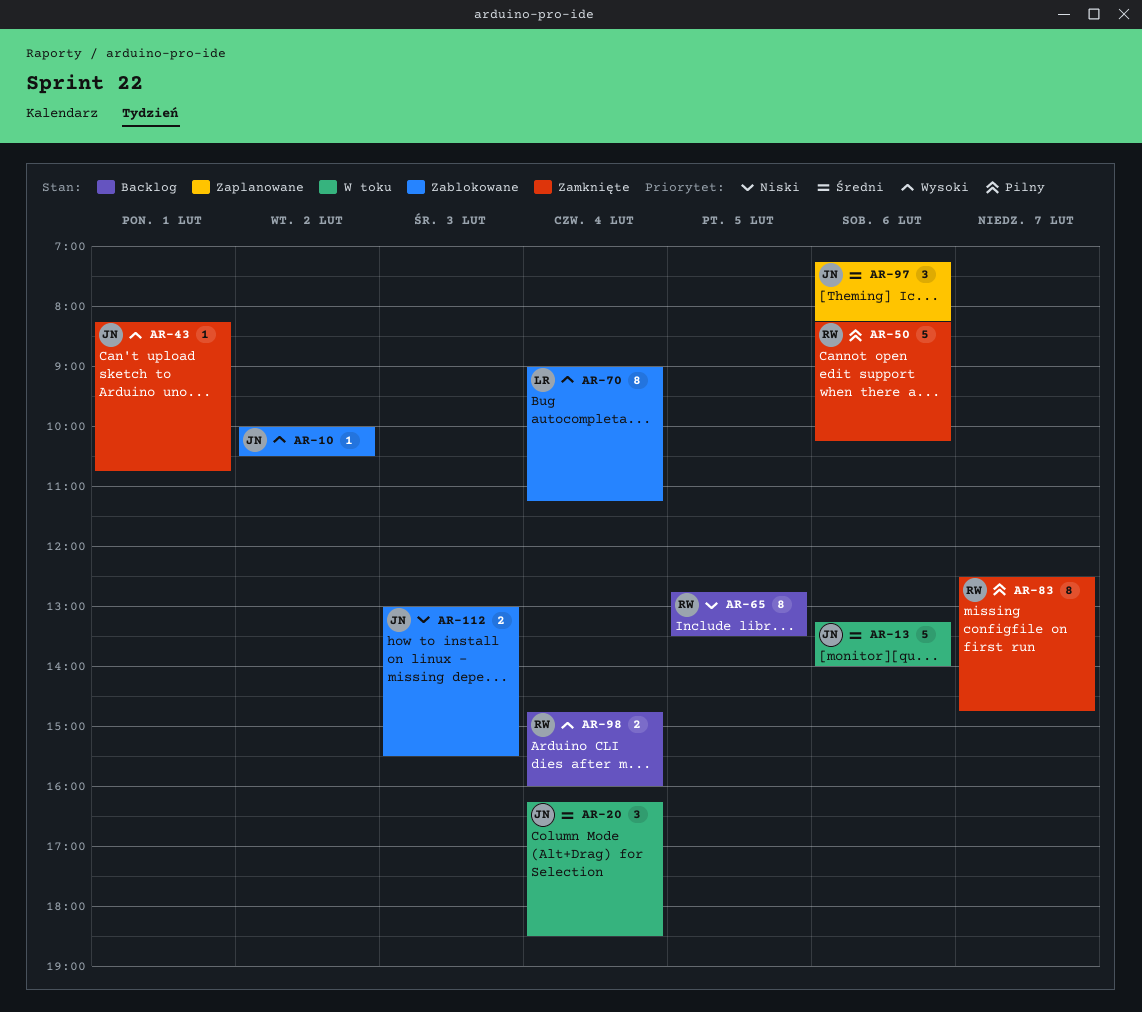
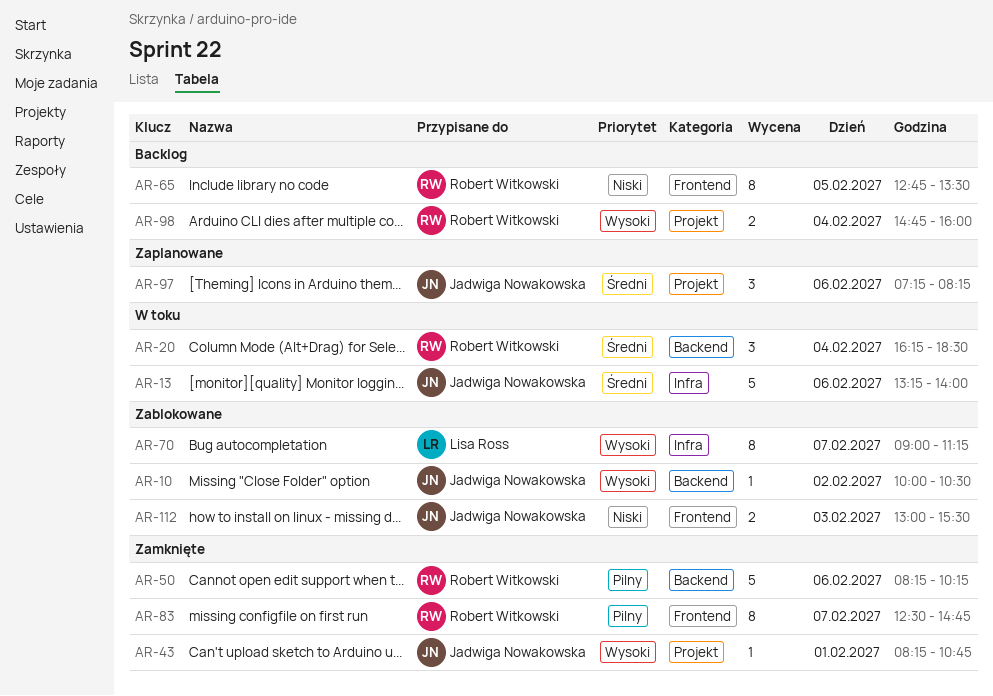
AR-20, owner: Jadwiga Nowakowska -> Robert Witkowski
AR-70, day: Feb 4 -> Feb 7

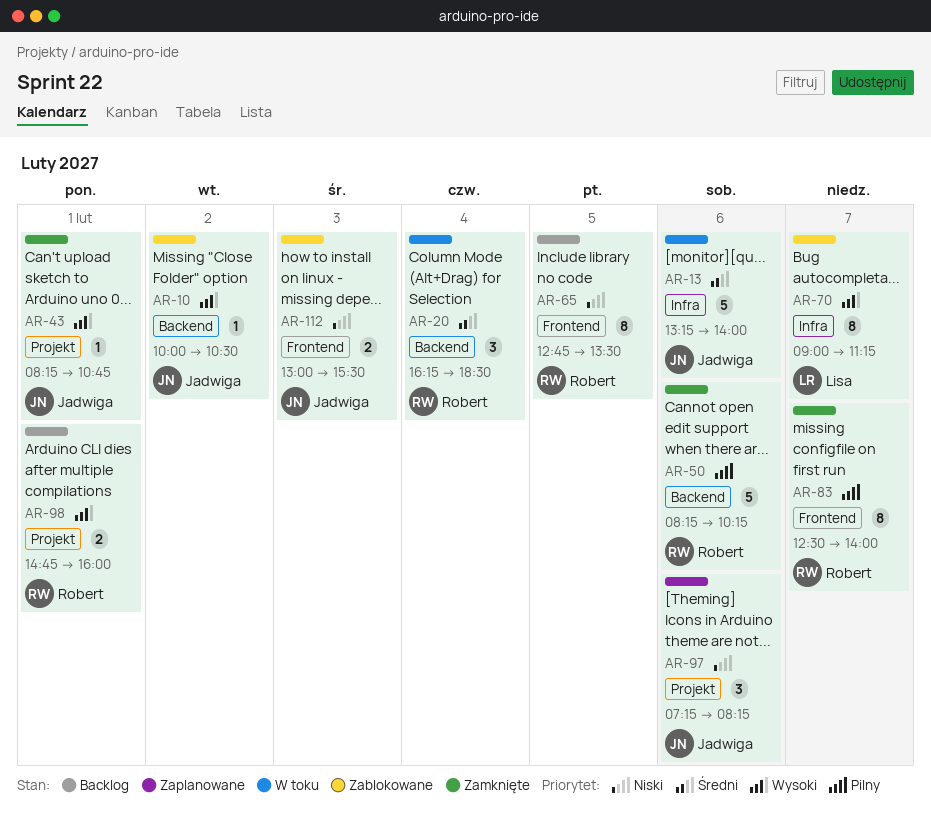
AR-83, ends: 14:45 -> 14:00
AR-97, priority: Średni -> Niski
AR-98, day: Feb 4 -> Feb 1

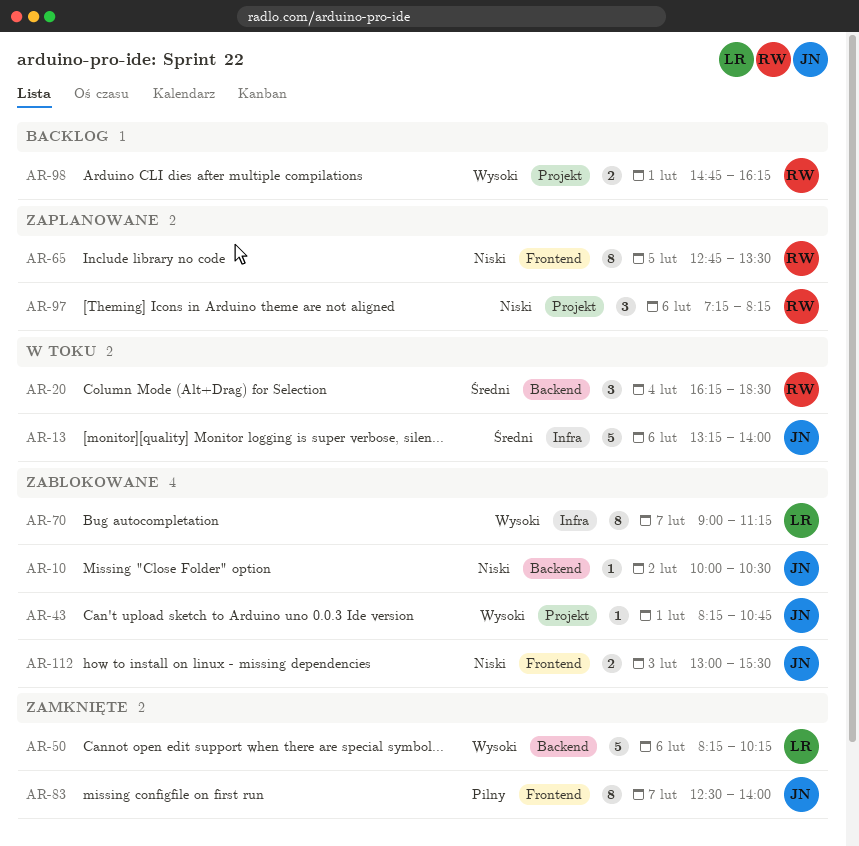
AR-10, priority: Wysoki -> Niski
AR-43, status: Zamknięte -> Zablokowane
AR-50, owner: Robert -> Lisa
AR-50, priority: Pilny -> Wysoki
AR-65, status: Backlog -> Zaplanowane
AR-83, owner: Robert -> Jadwiga
AR-97, owner: Jadwiga -> Robert
AR-98, ends: 16:00 -> 16:15

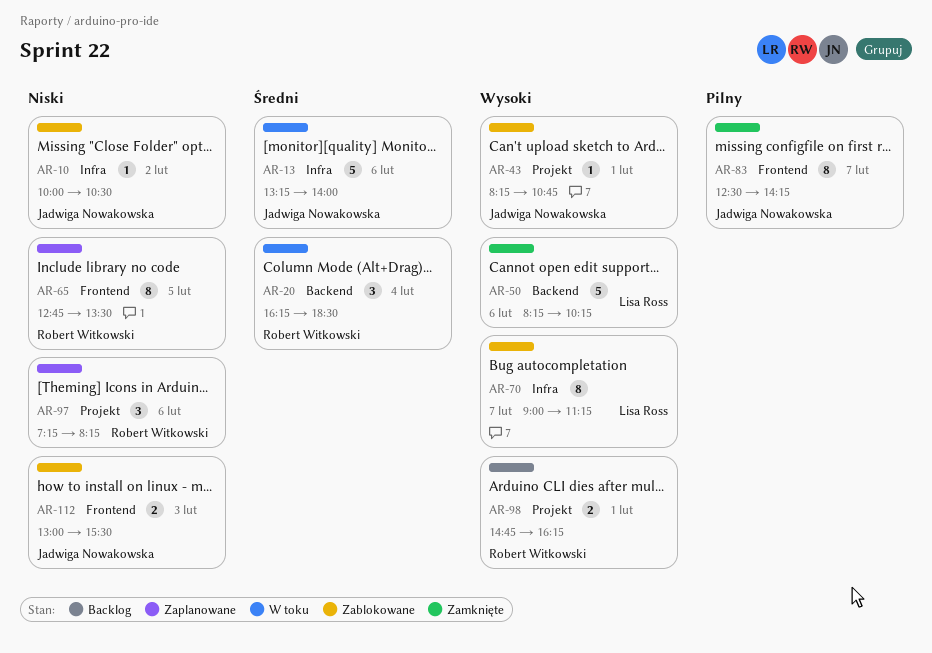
AR-10, label: Backend -> Infra
AR-83, ends: 14:00 -> 14:15

